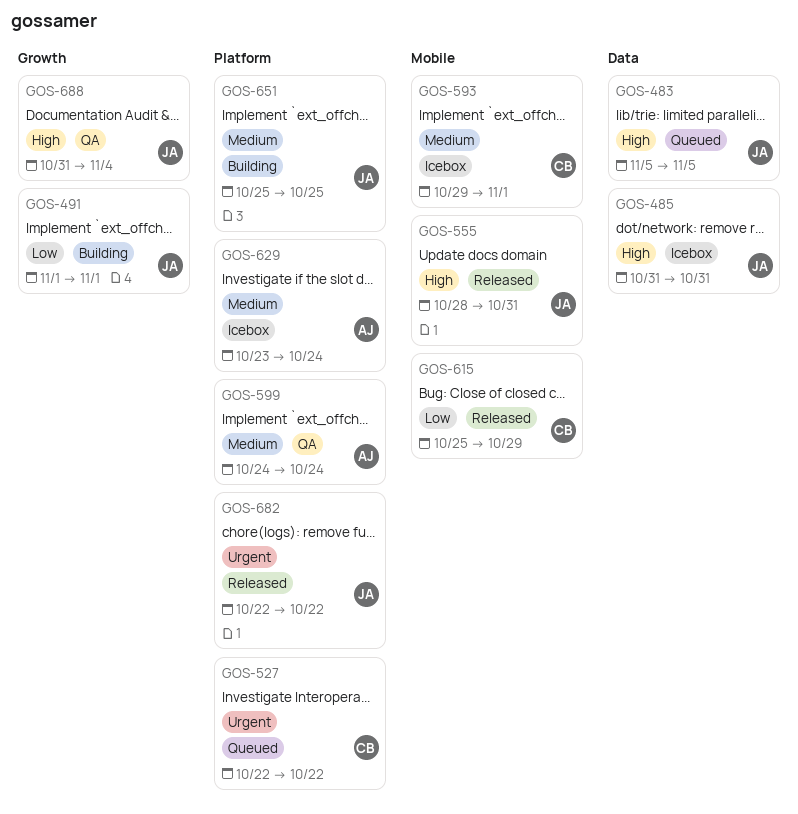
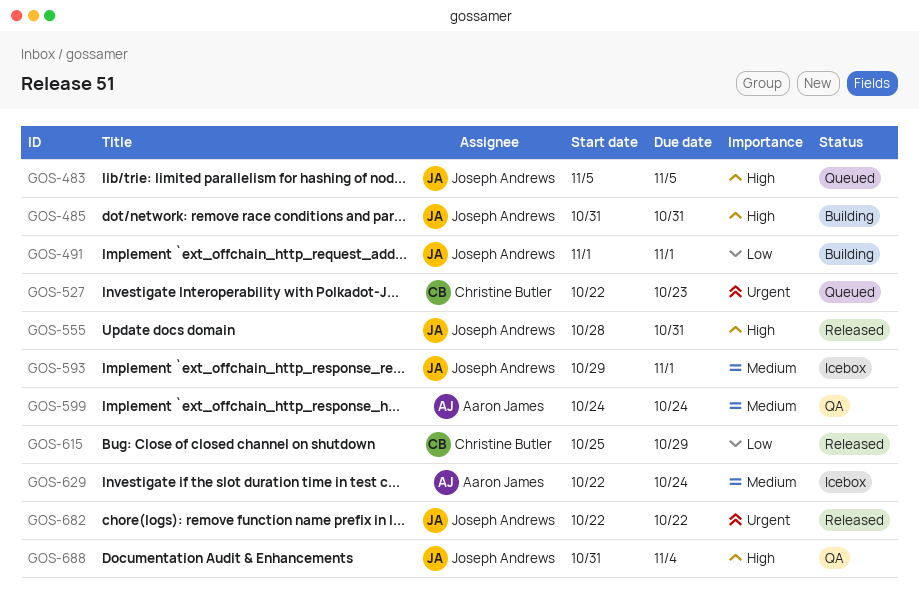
GOS-485, status: Icebox -> Building
GOS-527, due: Oct 22 -> Oct 23
GOS-593, owner: Christine Butler -> Joseph Andrews
GOS-629, start: Oct 23 -> Oct 22
GOS-651: present -> none

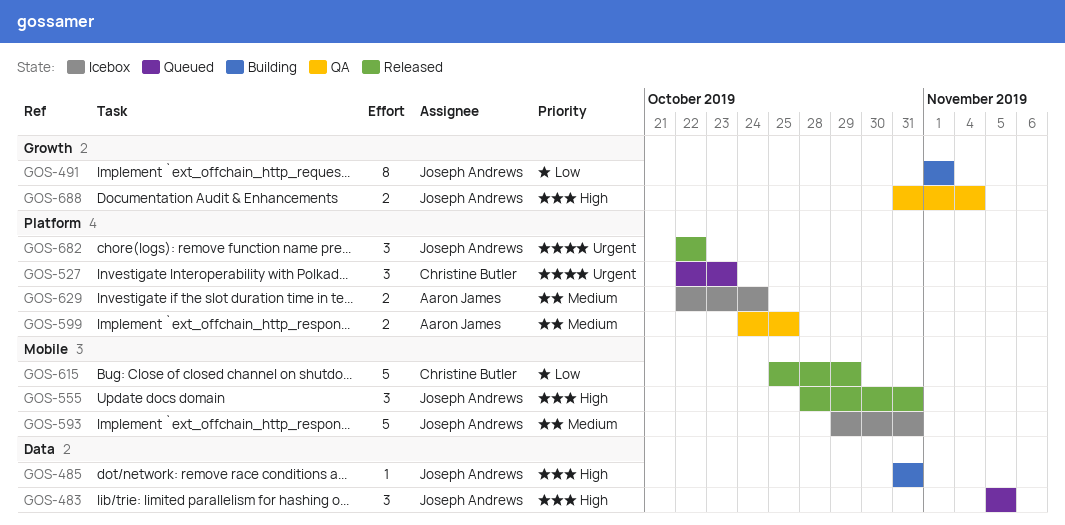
GOS-593, due: Nov 1 -> Oct 31
GOS-599, due: Oct 24 -> Oct 25

